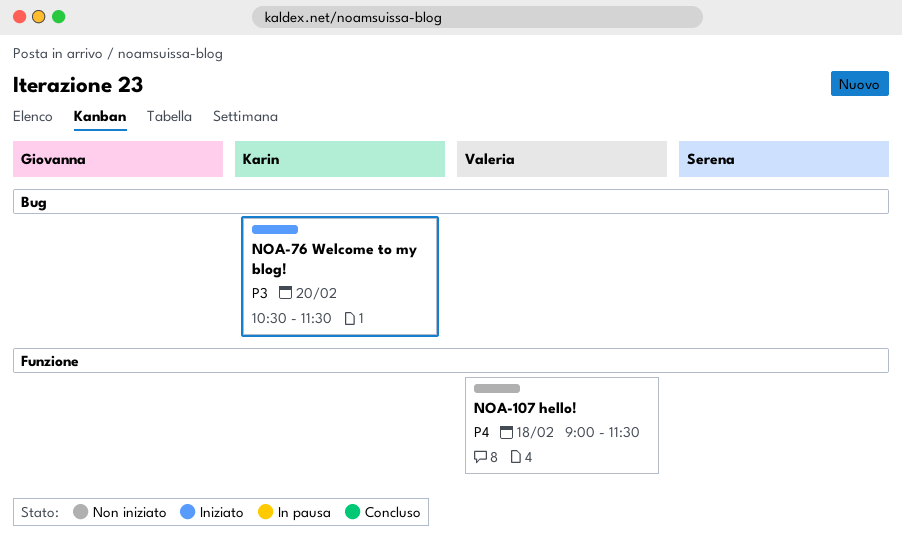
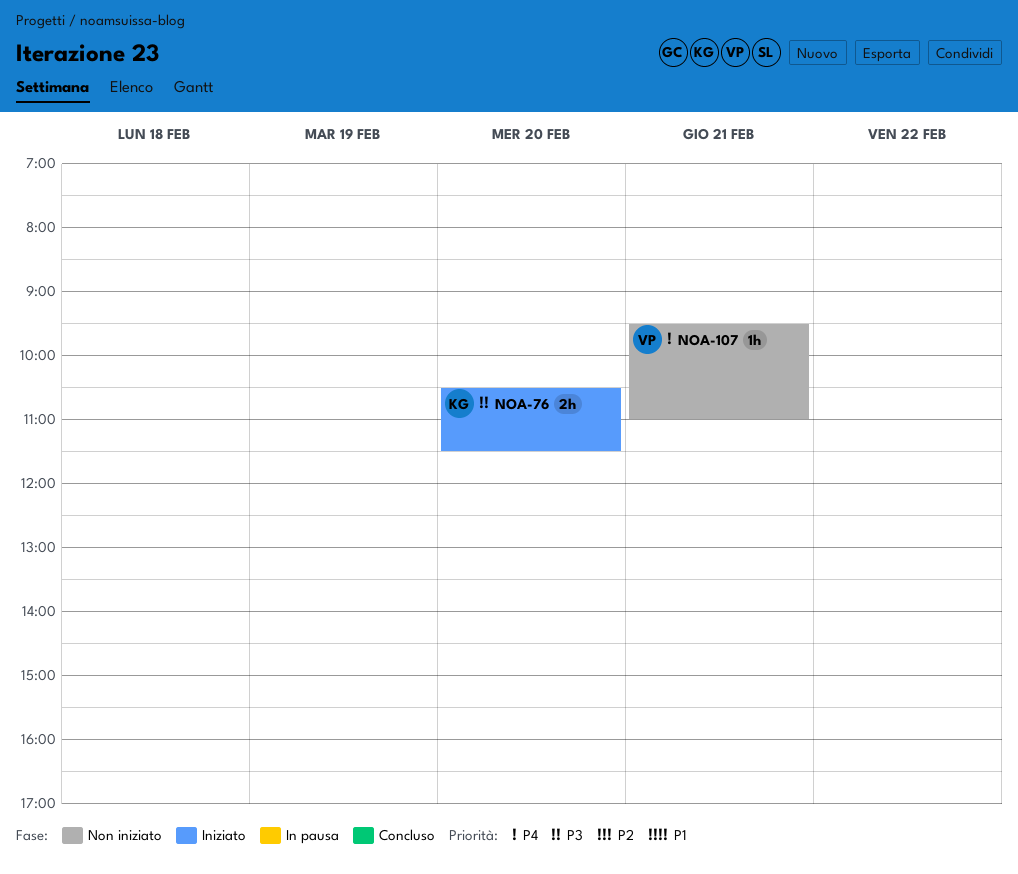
NOA-107, day: Feb 18 -> Feb 21
NOA-107, begins: 09:00 -> 09:30
NOA-107, ends: 11:30 -> 11:00

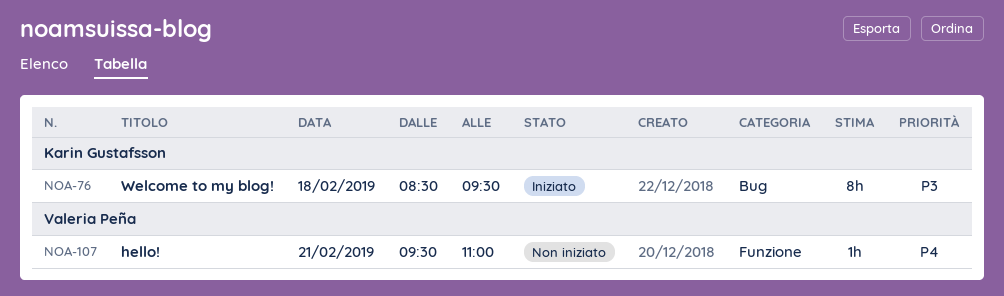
NOA-76, estimate: 2h -> 8h
NOA-76, day: Feb 20 -> Feb 18
NOA-76, begins: 10:30 -> 08:30
NOA-76, ends: 11:30 -> 09:30

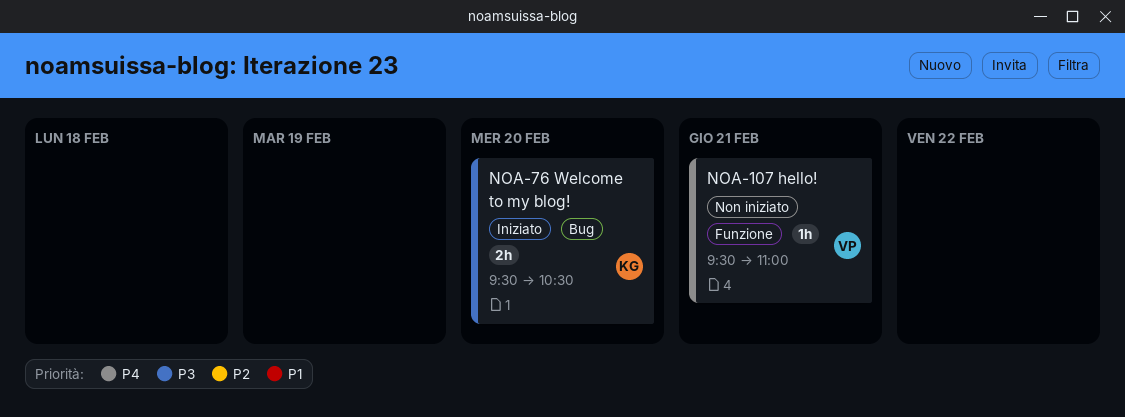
NOA-76, estimate: 8h -> 2h
NOA-76, day: Feb 18 -> Feb 20
NOA-76, begins: 08:30 -> 09:30
NOA-76, ends: 09:30 -> 10:30

